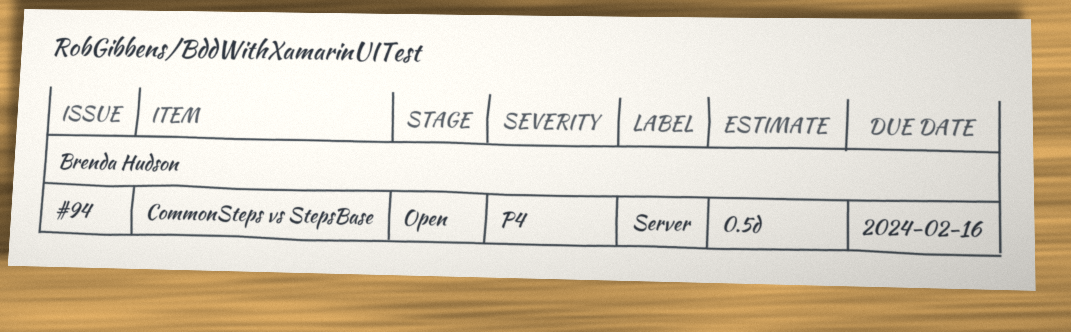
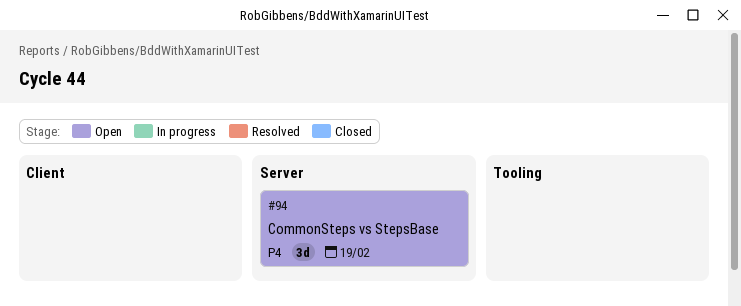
#94, estimate: 0.5d -> 3d
#94, due: Feb 16 -> Feb 19

